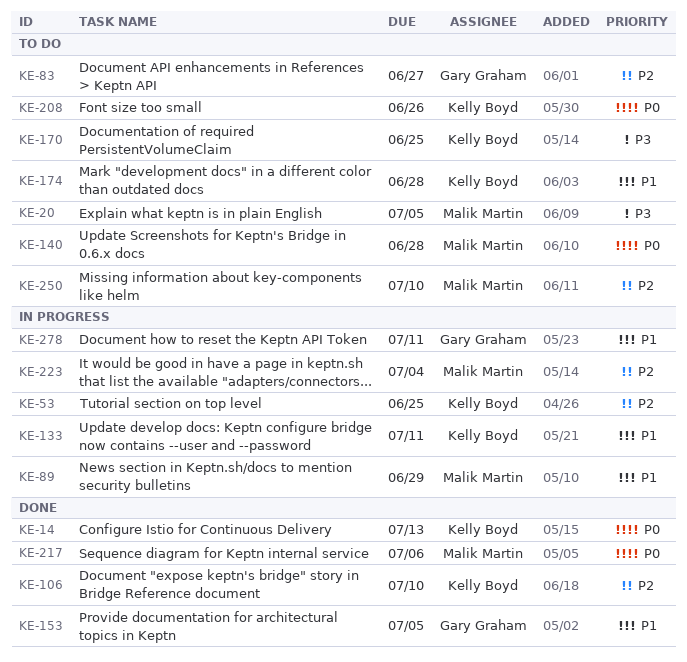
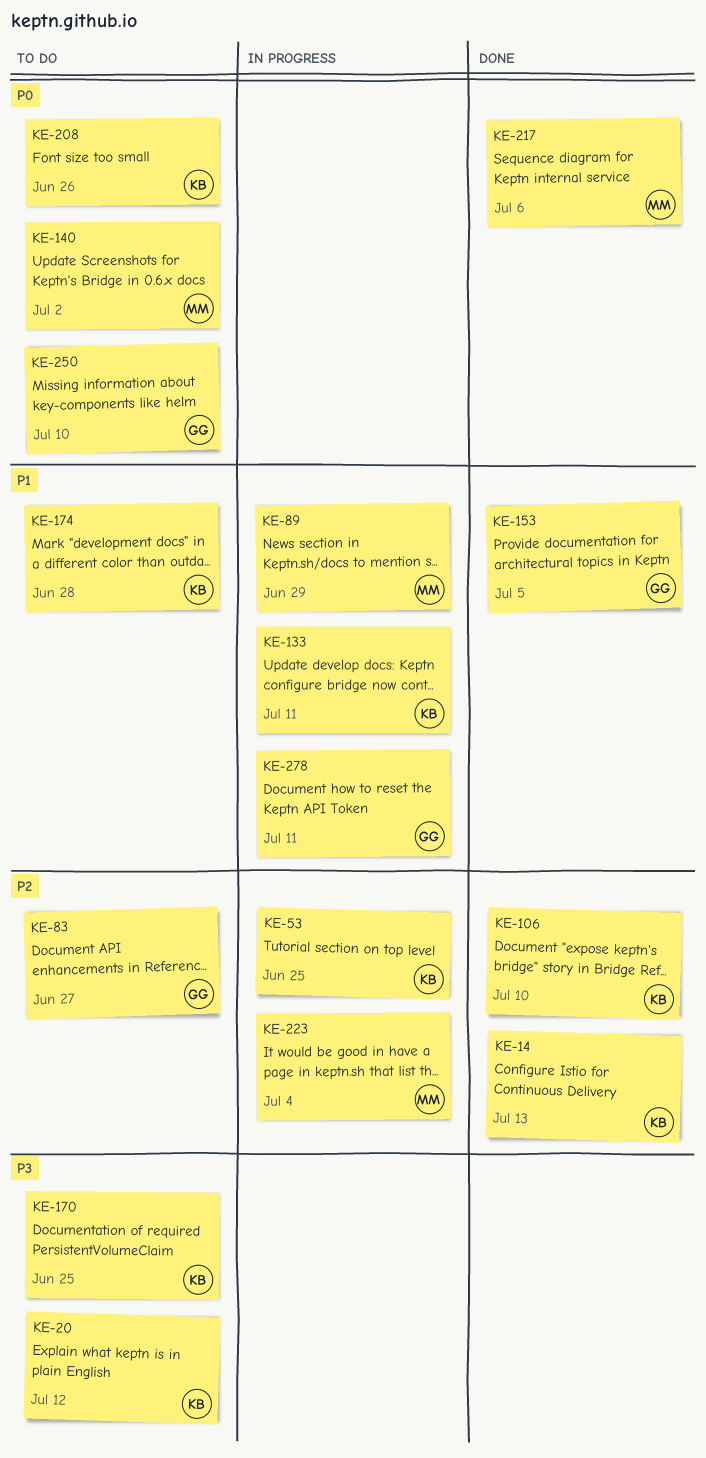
KE-14, priority: P0 -> P2
KE-20, owner: Malik Martin -> Kelly Boyd
KE-20, due: Jul 5 -> Jul 12
KE-140, due: Jun 28 -> Jul 2
KE-250, owner: Malik Martin -> Gary Graham
KE-250, priority: P2 -> P0

